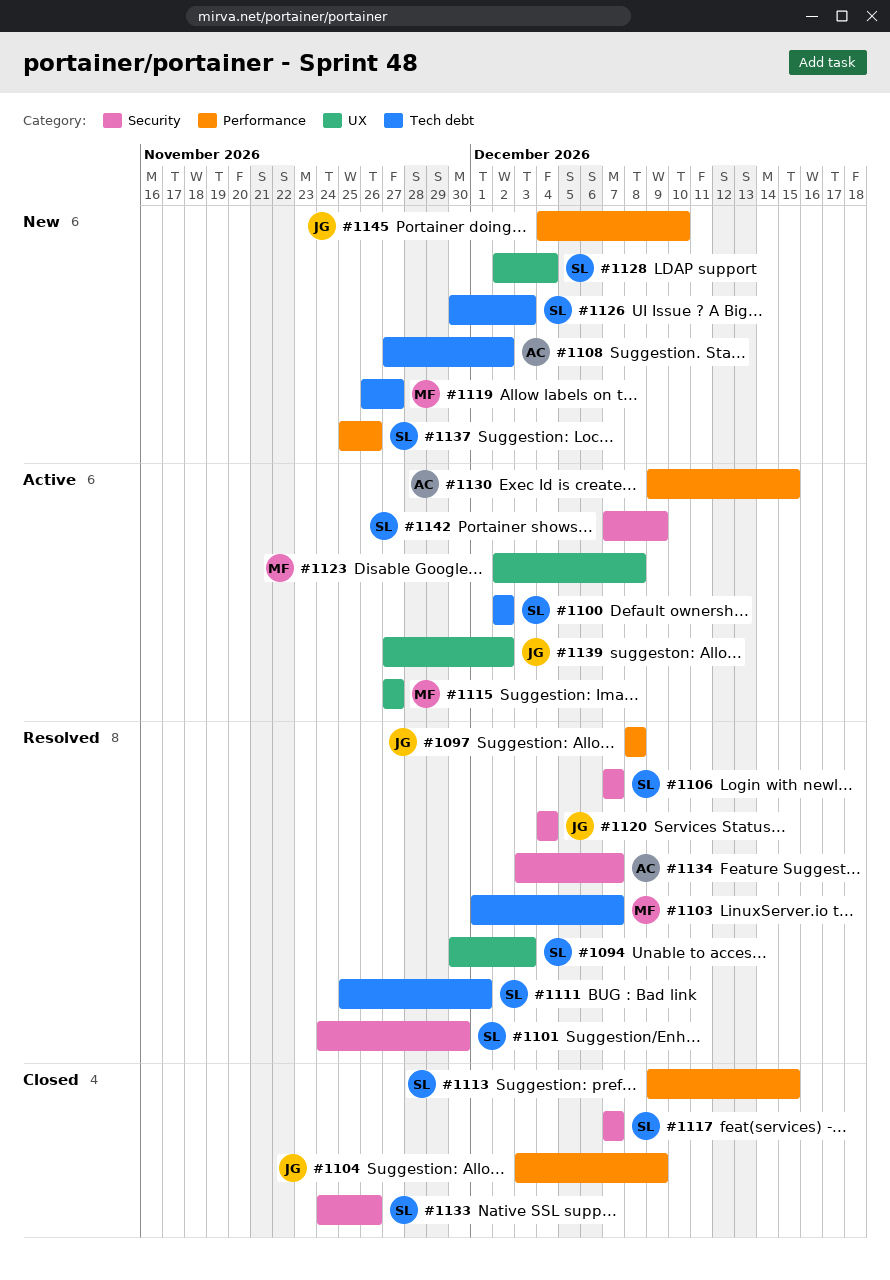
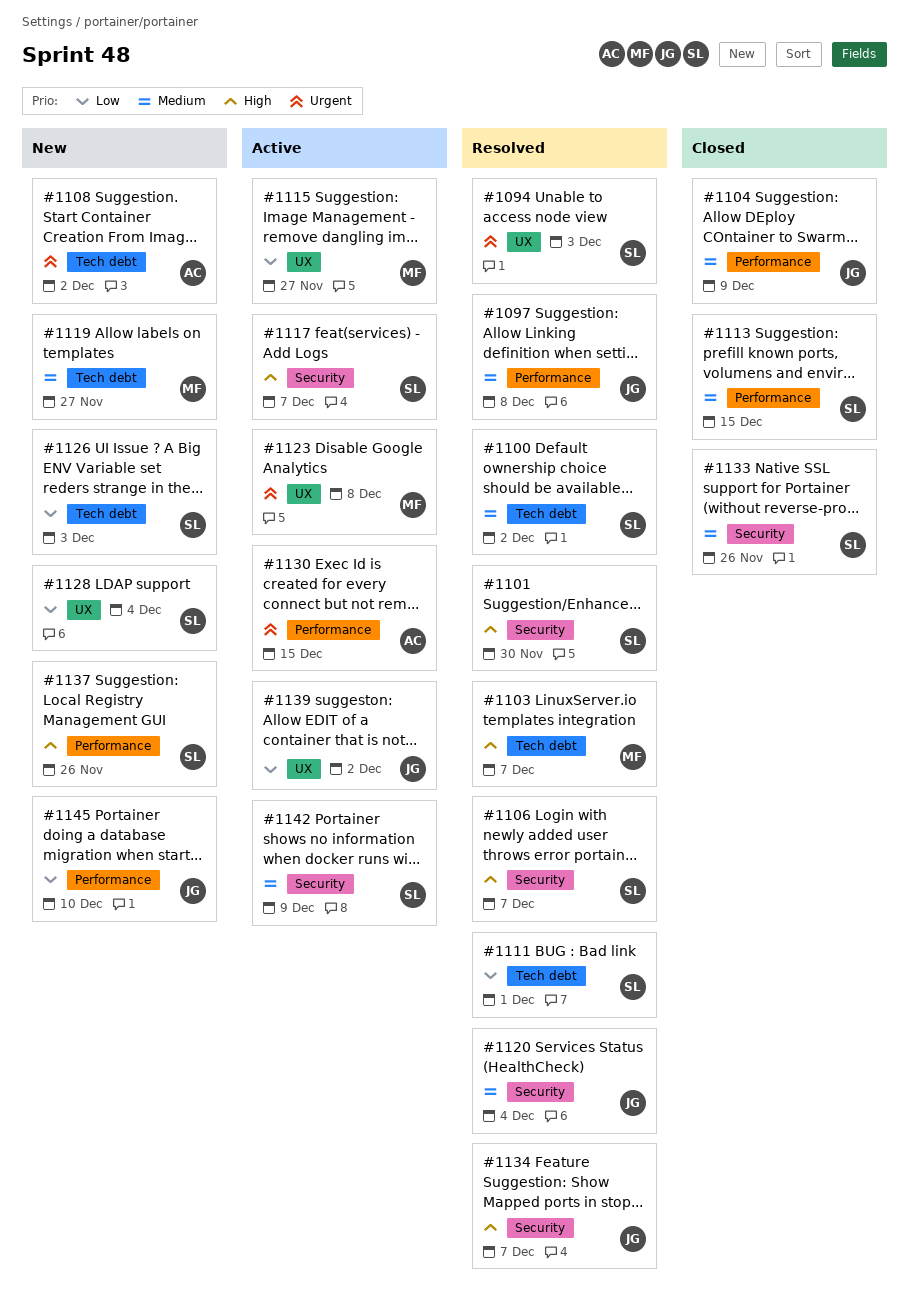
#1100, status: Active -> Resolved
#1117, status: Closed -> Active
#1134, owner: AC -> JG

